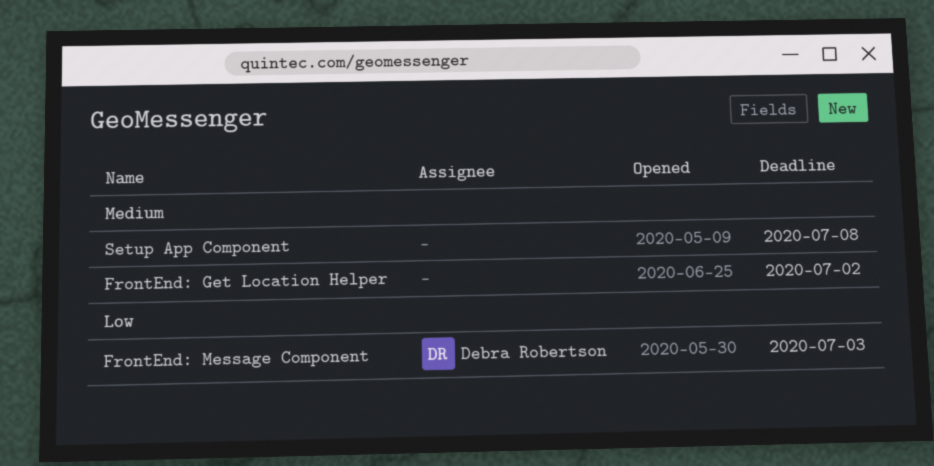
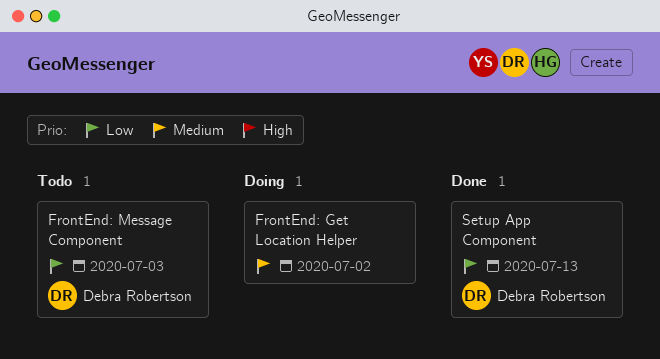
Setup App Component, owner: none -> Debra Robertson
Setup App Component, priority: Medium -> Low
Setup App Component, due: Jul 8 -> Jul 13

